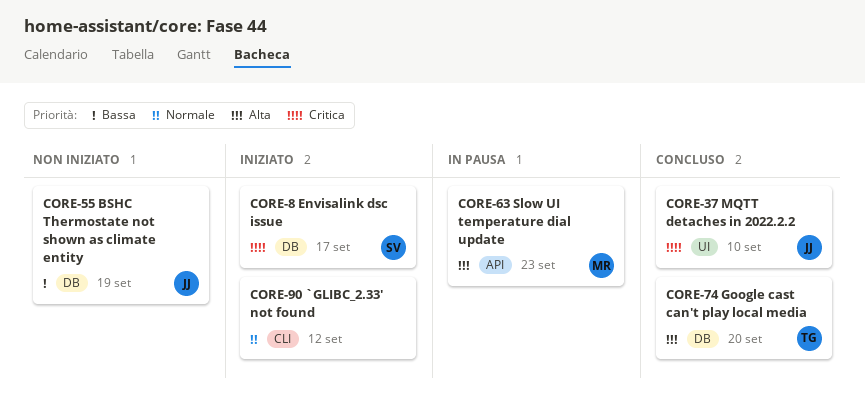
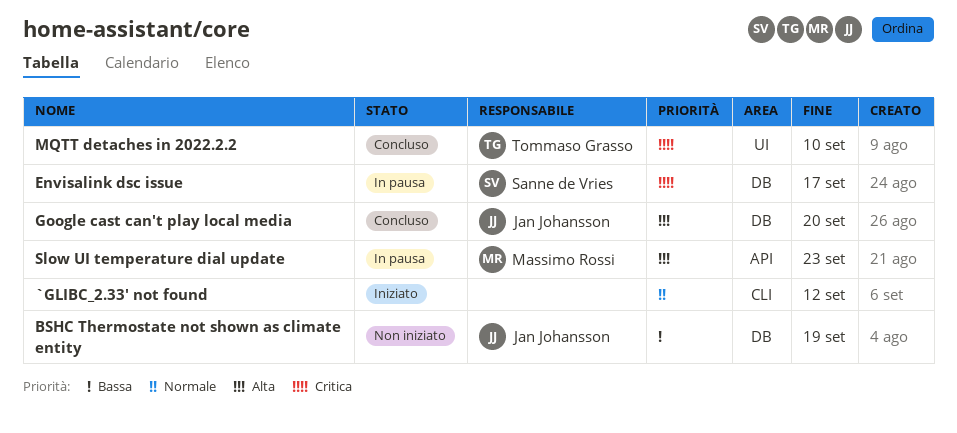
Envisalink dsc issue, status: Iniziato -> In pausa
Google cast can't play local media, owner: Tommaso Grasso -> Jan Johansson
MQTT detaches in 2022.2.2, owner: Jan Johansson -> Tommaso Grasso

